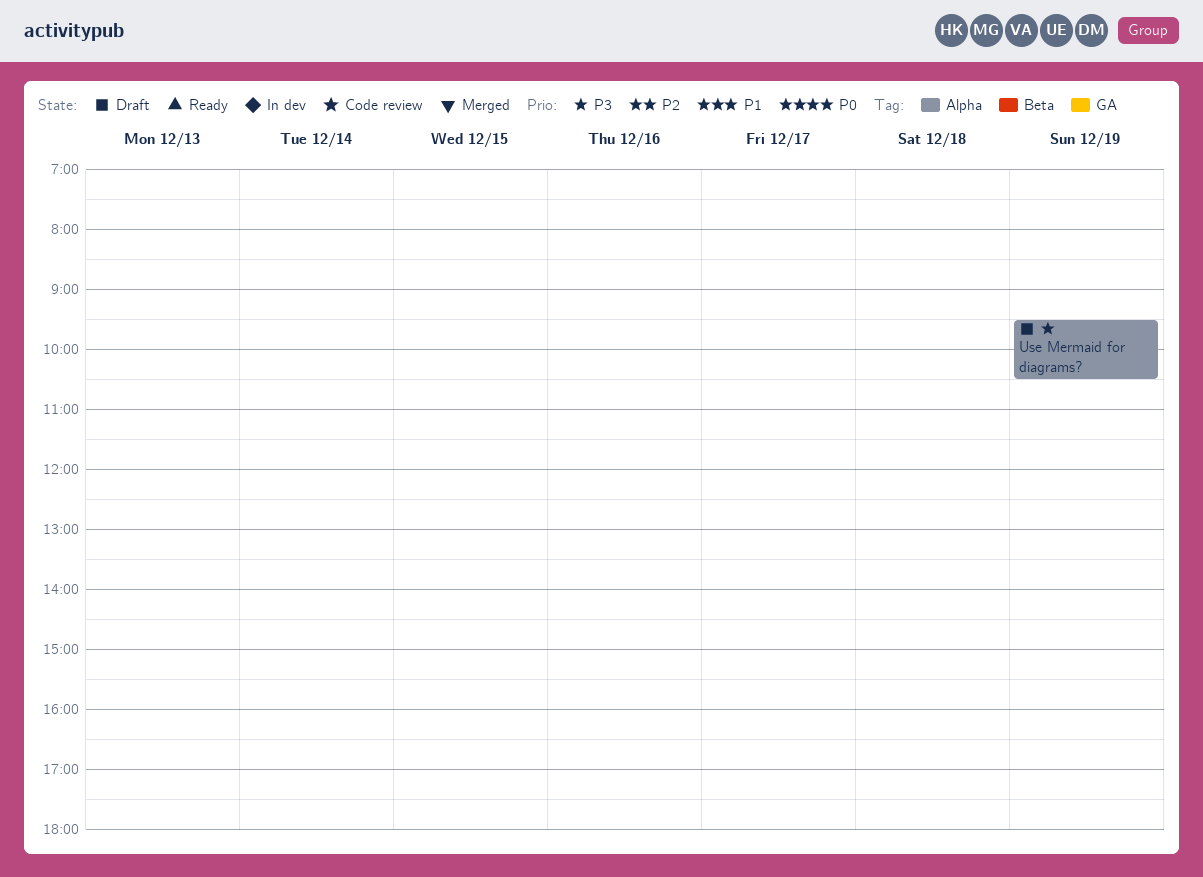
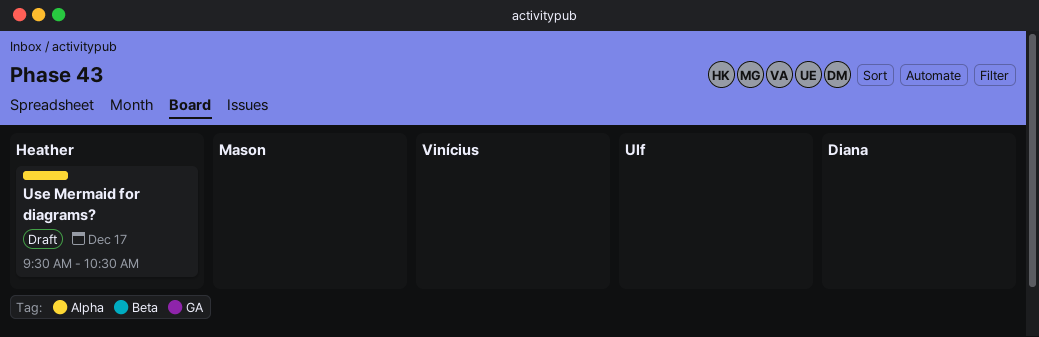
Use Mermaid for diagrams?, day: Dec 19 -> Dec 17

